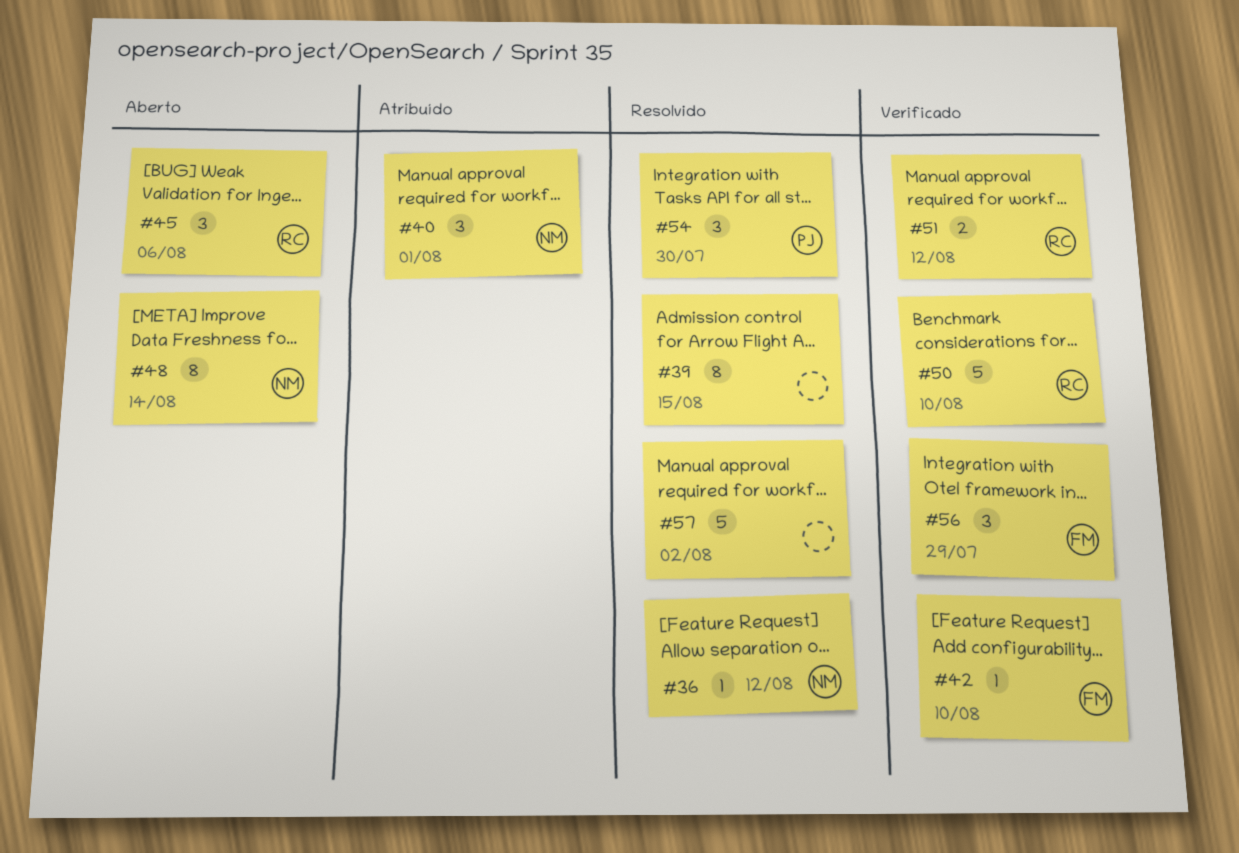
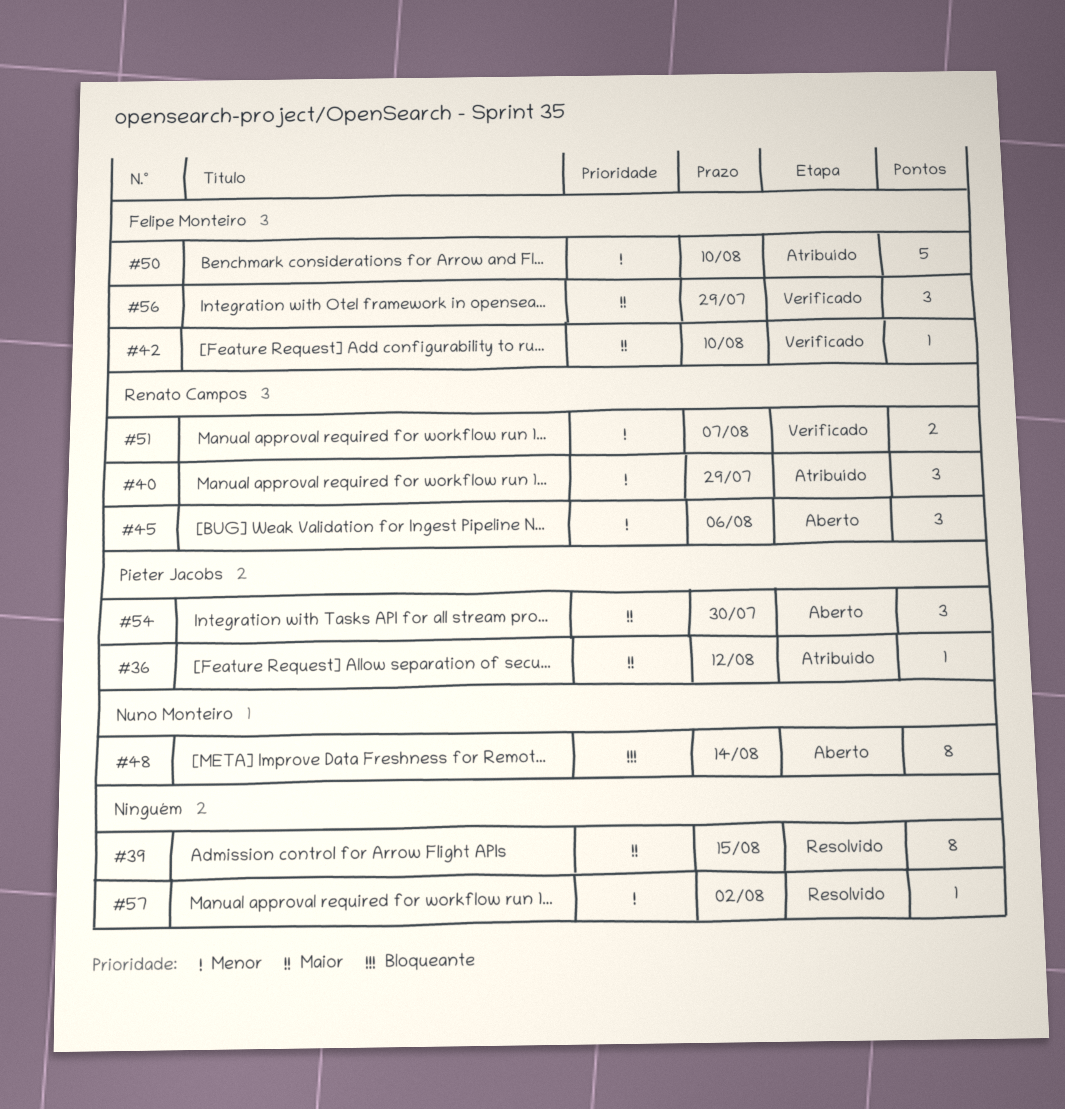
#36, status: Resolvido -> Atribuído
#36, owner: Nuno Monteiro -> Pieter Jacobs
#40, owner: Nuno Monteiro -> Renato Campos
#40, due: Aug 1 -> Jul 29
#50, status: Verificado -> Atribuído
#50, owner: Renato Campos -> Felipe Monteiro
#51, due: Aug 12 -> Aug 7
#54, status: Resolvido -> Aberto
#57, estimate: 5 -> 1

